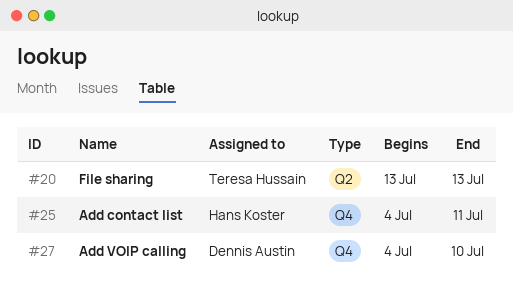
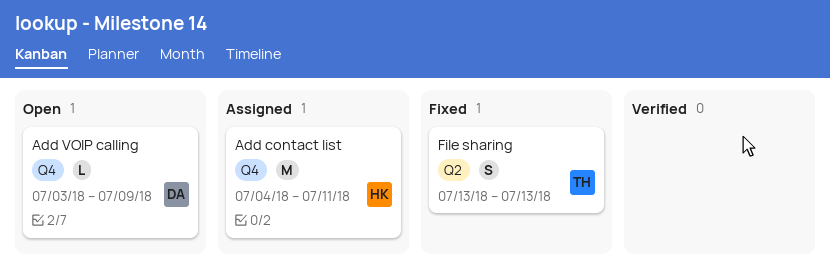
Add VOIP calling, start: Jul 4 -> Jul 3
Add VOIP calling, due: Jul 10 -> Jul 9

